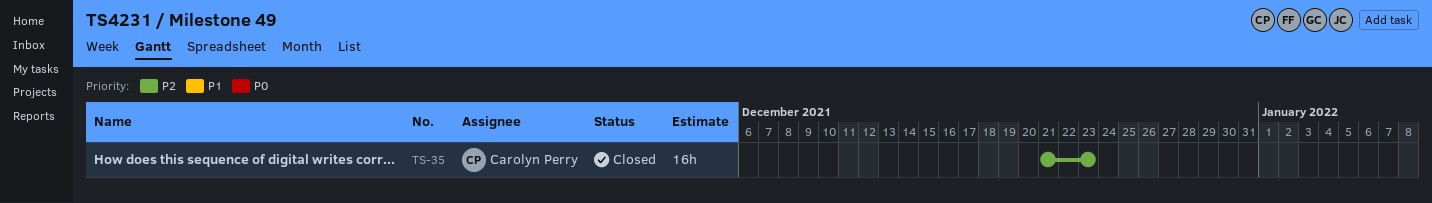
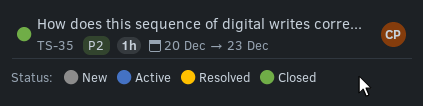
TS-35, estimate: 16h -> 1h
TS-35, start: Dec 21 -> Dec 20

